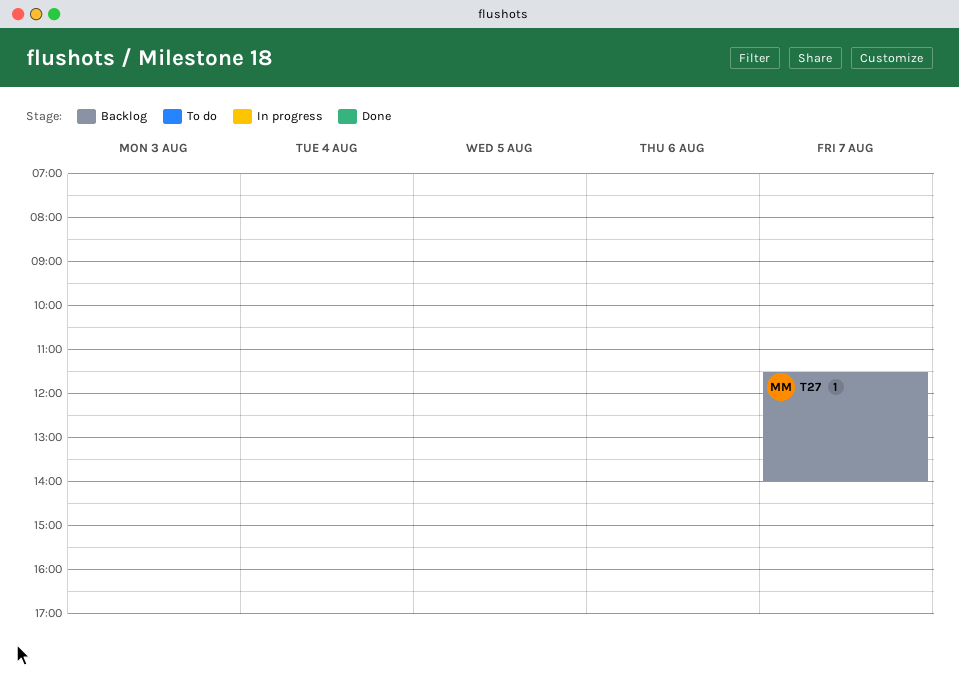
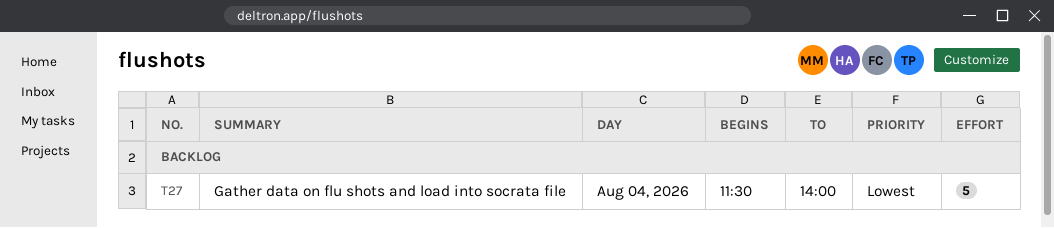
T27, estimate: 1 -> 5
T27, day: Aug 7 -> Aug 4

